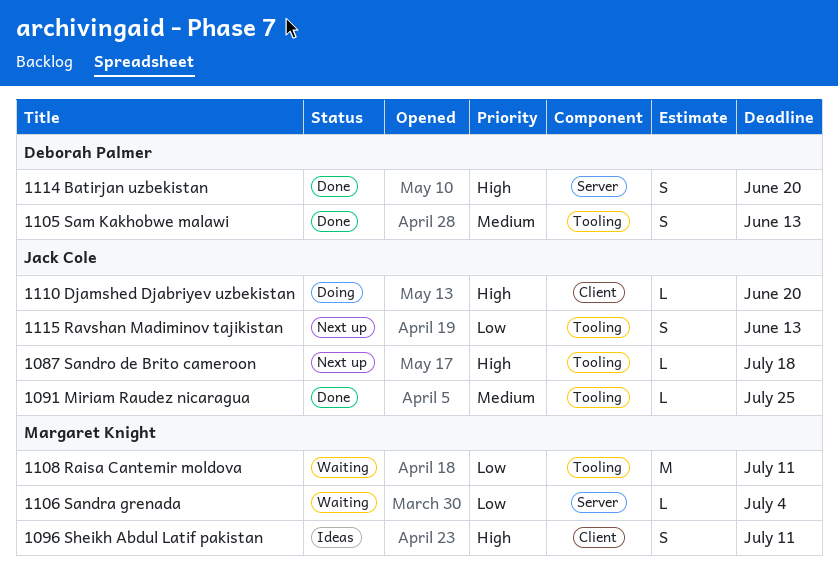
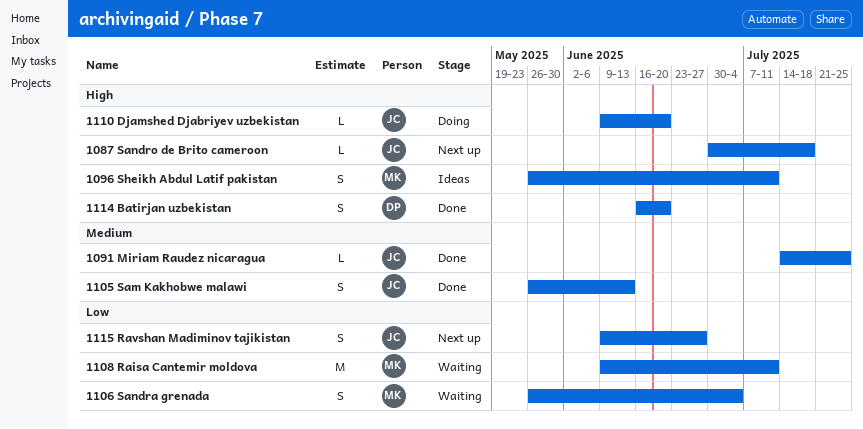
1105 Sam Kakhobwe malawi, owner: Deborah Palmer -> Jack Cole
1106 Sandra grenada, estimate: L -> S
1115 Ravshan Madiminov tajikistan, due: Jun 13 -> Jun 27

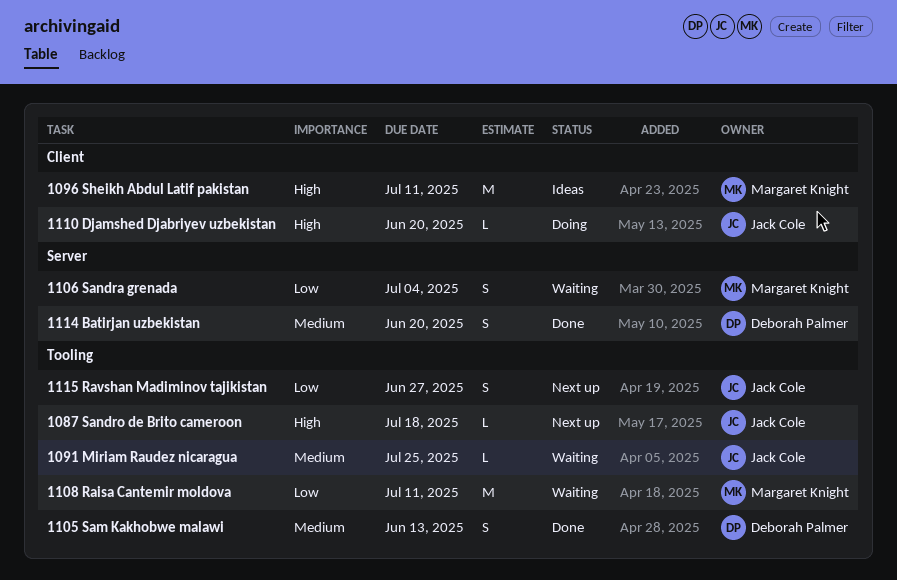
1091 Miriam Raudez nicaragua, status: Done -> Waiting
1096 Sheikh Abdul Latif pakistan, estimate: S -> M
1105 Sam Kakhobwe malawi, owner: Jack Cole -> Deborah Palmer
1114 Batirjan uzbekistan, priority: High -> Medium

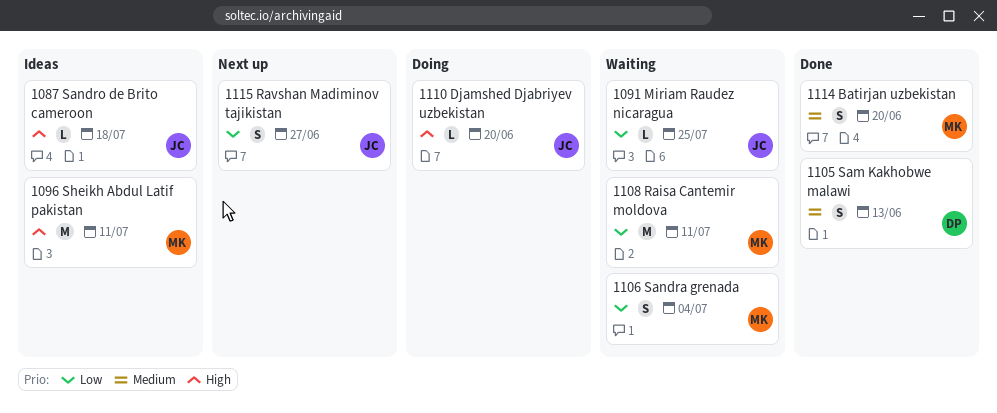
1087 Sandro de Brito cameroon, status: Next up -> Ideas
1091 Miriam Raudez nicaragua, priority: Medium -> Low
1114 Batirjan uzbekistan, owner: Deborah Palmer -> Margaret Knight

